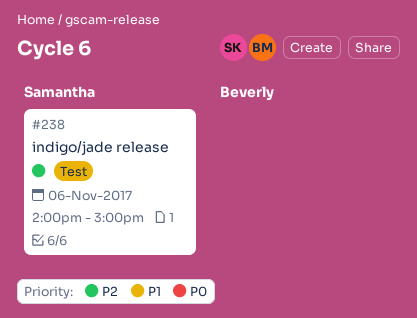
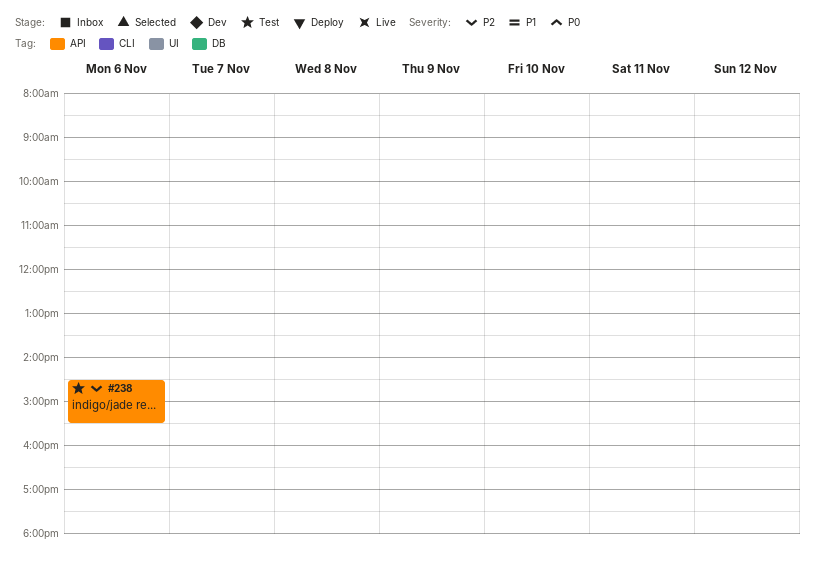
#238, begins: 14:00 -> 14:30
#238, ends: 15:00 -> 15:30

